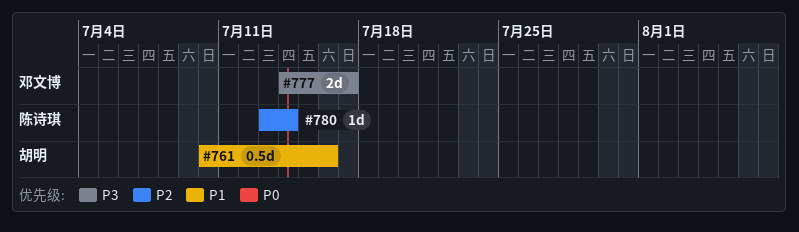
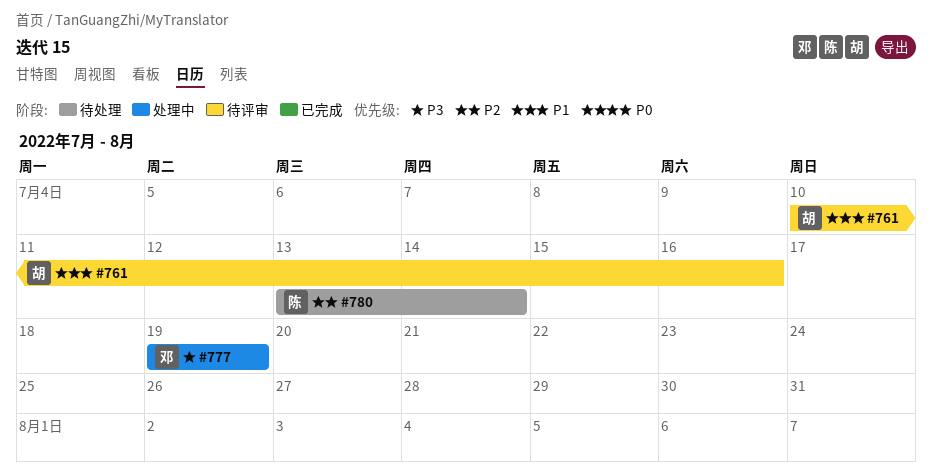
#777, start: Jul 14 -> Jul 19
#777, due: Jul 17 -> Jul 19

